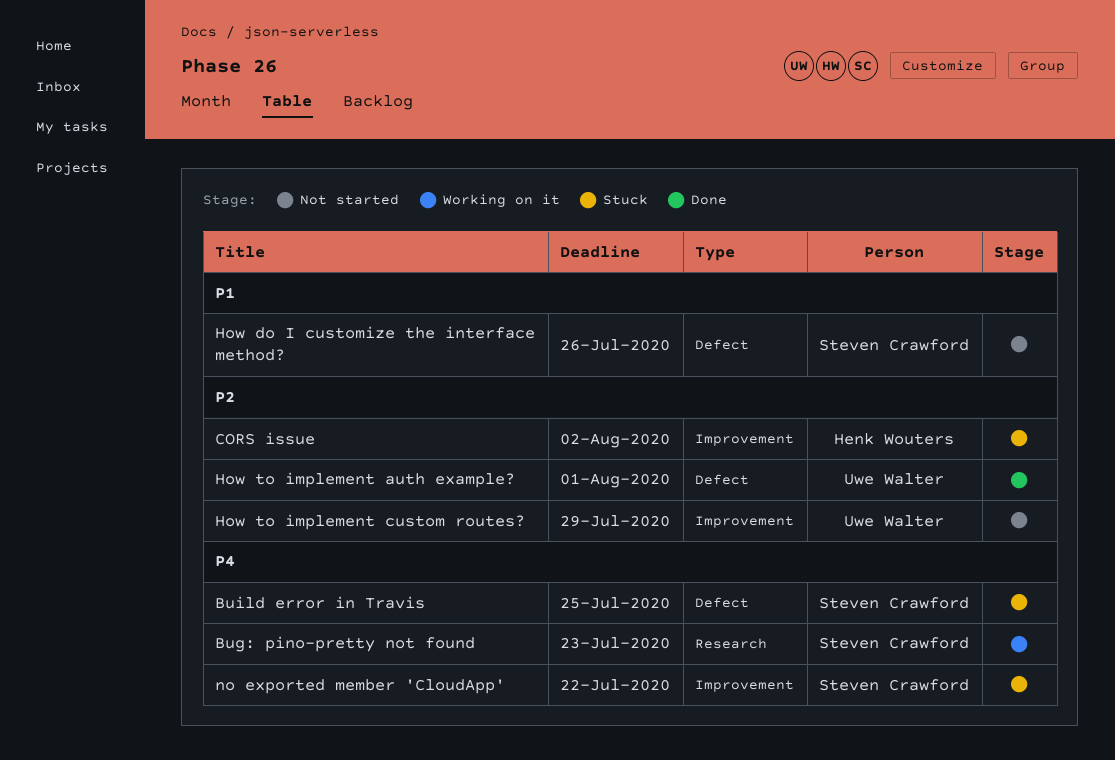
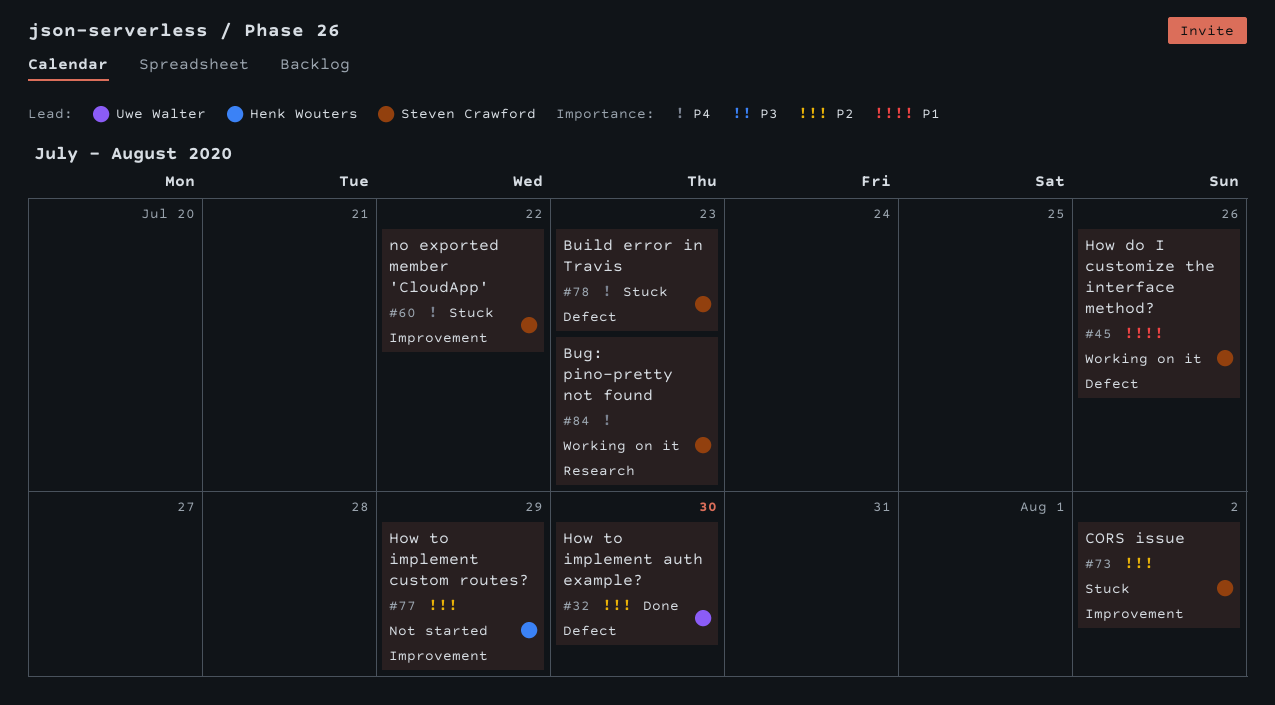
Build error in Travis, due: Jul 25 -> Jul 23
CORS issue, owner: Henk Wouters -> Steven Crawford
How do I customize the interface method?, status: Not started -> Working on it
How to implement auth example?, due: Aug 1 -> Jul 30
How to implement custom routes?, owner: Uwe Walter -> Henk Wouters

